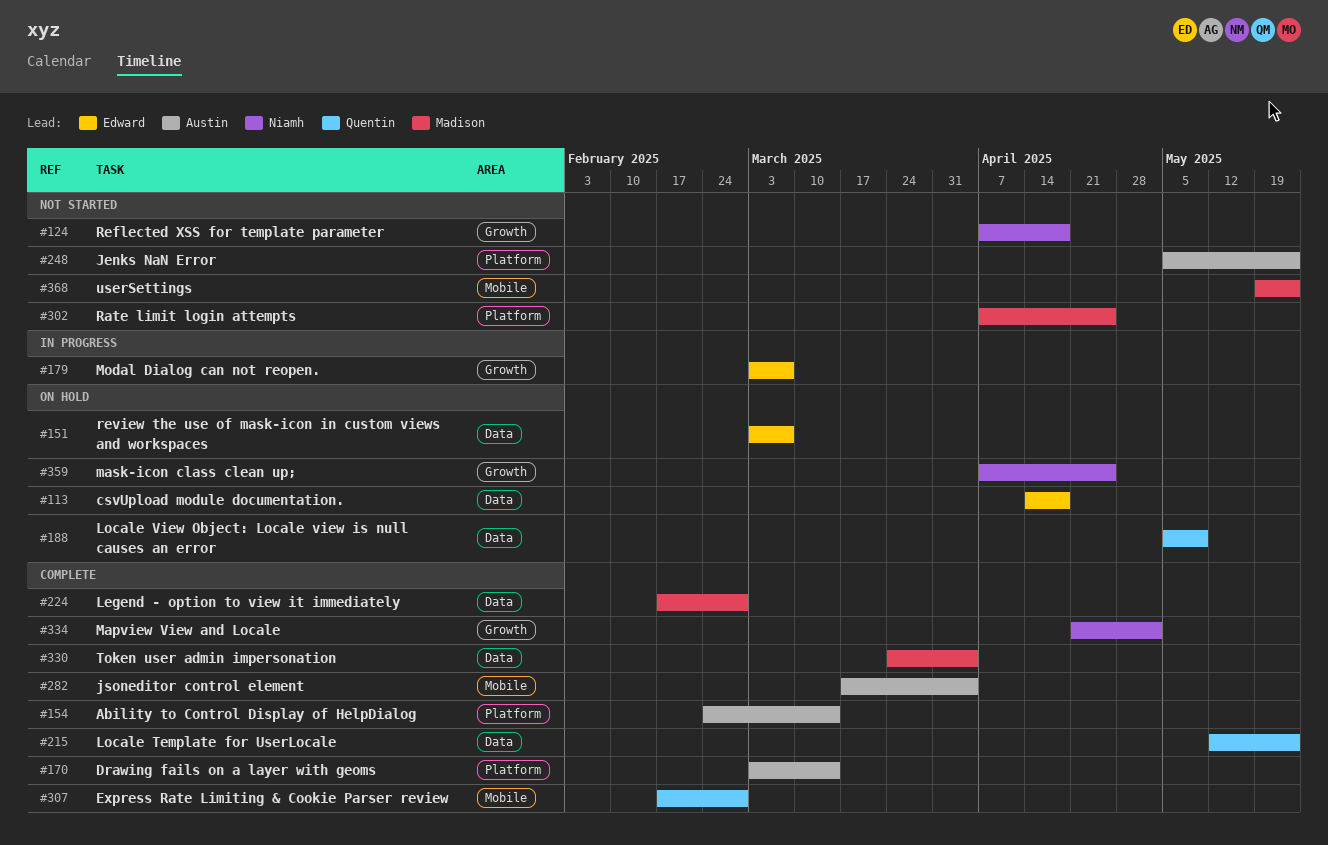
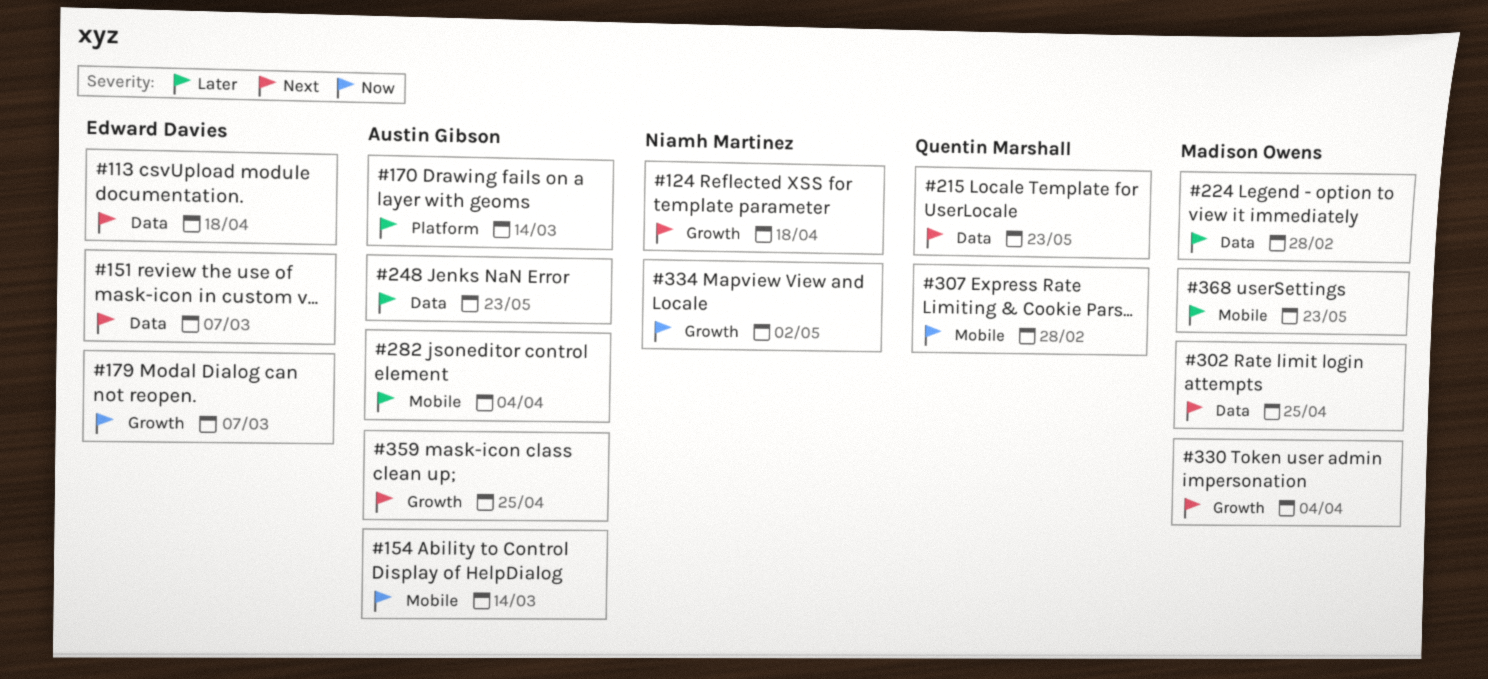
#154, label: Platform -> Mobile
#188: present -> none
#248, label: Platform -> Data
#302, label: Platform -> Data
#330, label: Data -> Growth
#359, owner: Niamh Martinez -> Austin Gibson

